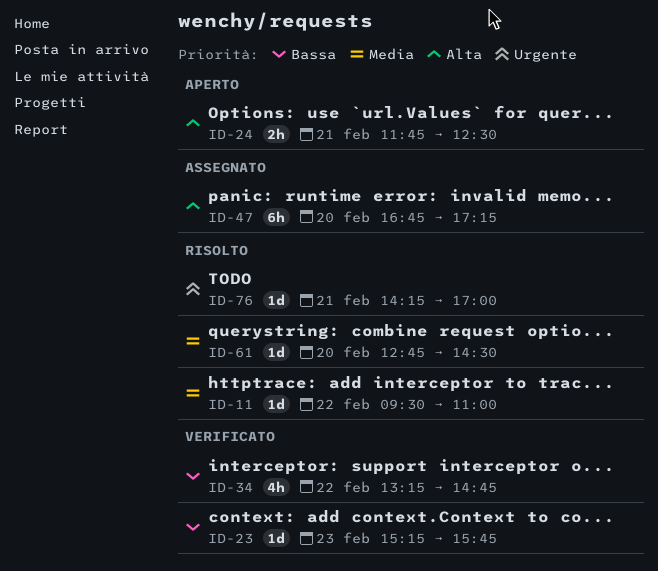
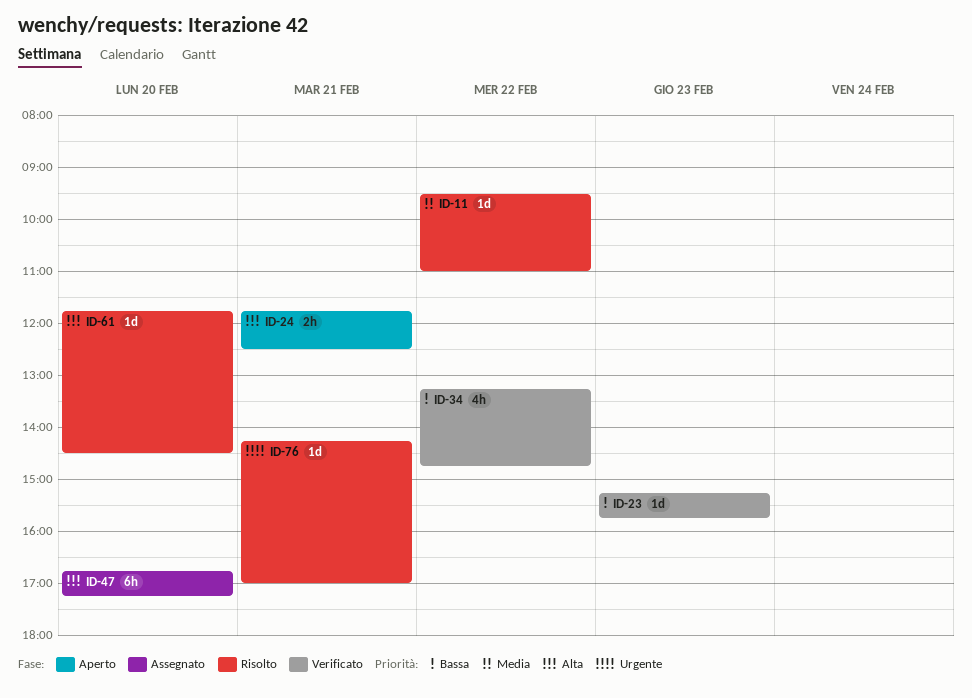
ID-61, priority: Media -> Alta
ID-61, begins: 12:45 -> 11:45

